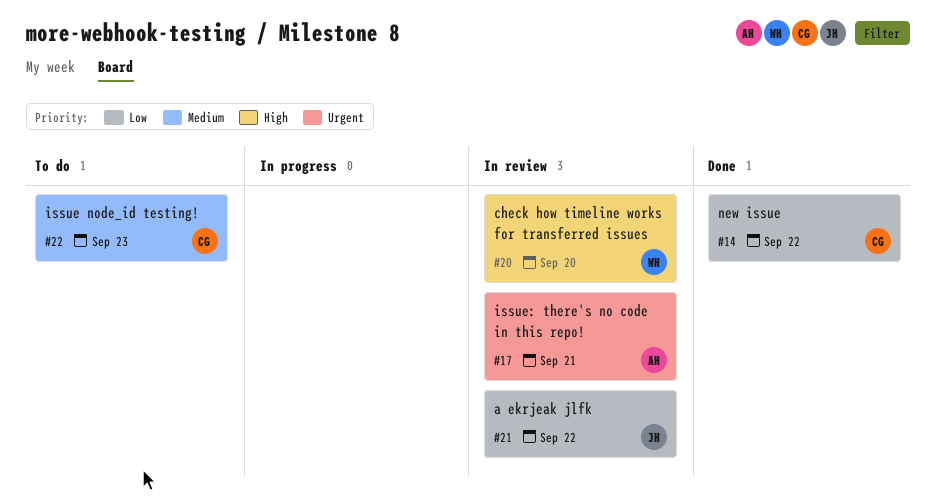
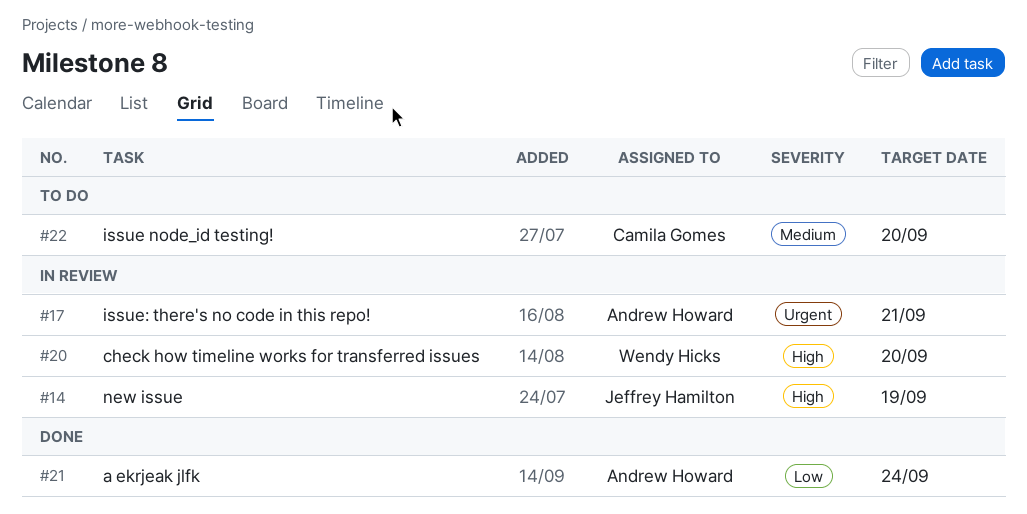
#14, status: Done -> In review
#14, owner: Camila Gomes -> Jeffrey Hamilton
#14, priority: Low -> High
#14, due: Sep 22 -> Sep 19
#21, status: In review -> Done
#21, owner: Jeffrey Hamilton -> Andrew Howard
#21, due: Sep 22 -> Sep 24
#22, due: Sep 23 -> Sep 20

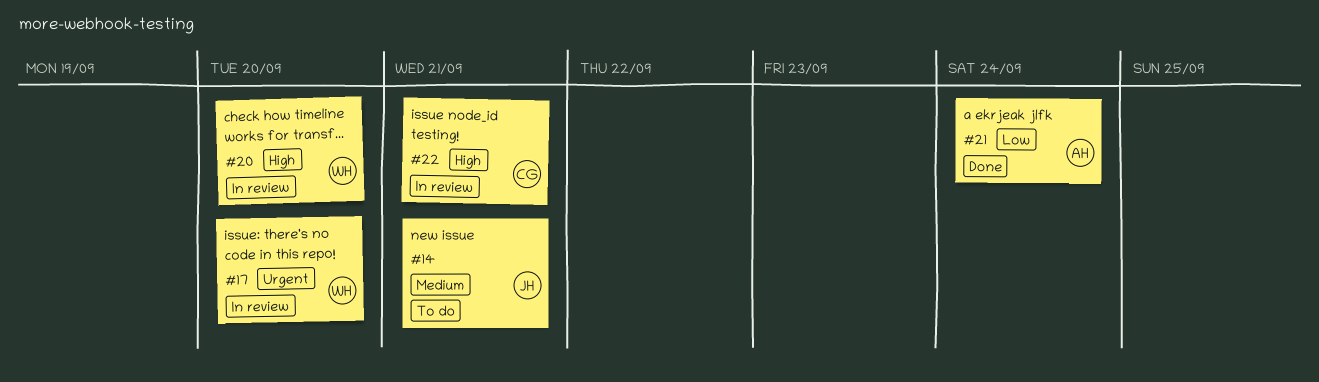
#14, status: In review -> To do
#14, priority: High -> Medium
#14, due: Sep 19 -> Sep 21
#17, owner: Andrew Howard -> Wendy Hicks
#17, due: Sep 21 -> Sep 20
#22, status: To do -> In review
#22, priority: Medium -> High
#22, due: Sep 20 -> Sep 21

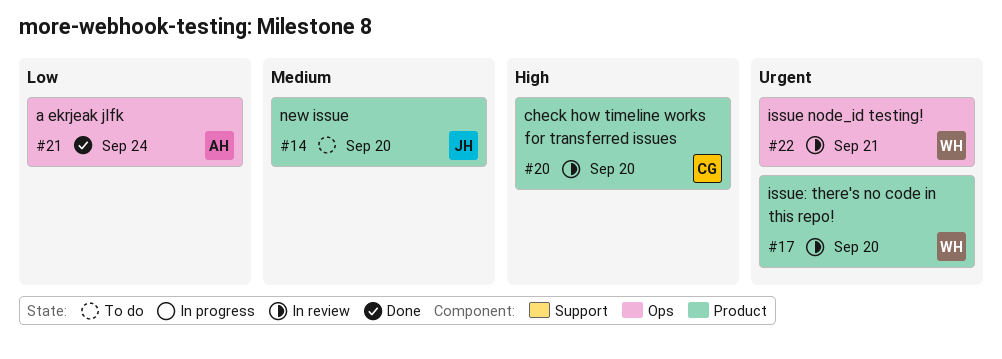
#14, due: Sep 21 -> Sep 20
#20, owner: WH -> CG
#22, owner: CG -> WH
#22, priority: High -> Urgent

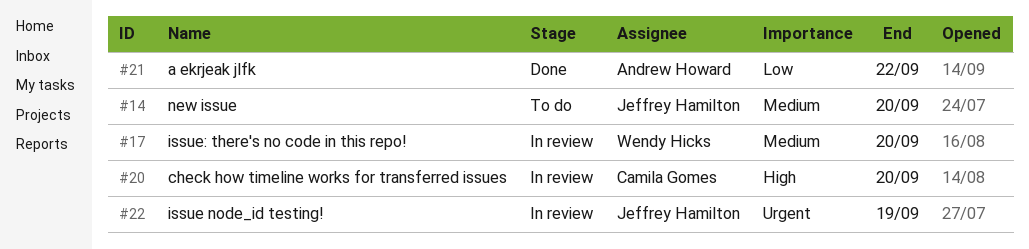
#17, priority: Urgent -> Medium
#21, due: Sep 24 -> Sep 22
#22, owner: Wendy Hicks -> Jeffrey Hamilton
#22, due: Sep 21 -> Sep 19

